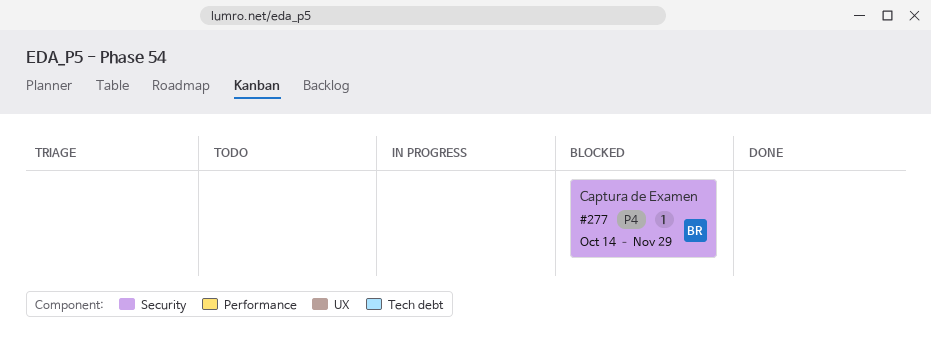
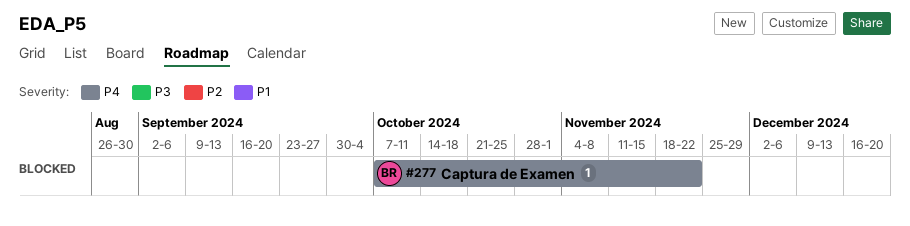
#277, start: Oct 14 -> Oct 7
#277, due: Nov 29 -> Nov 22

